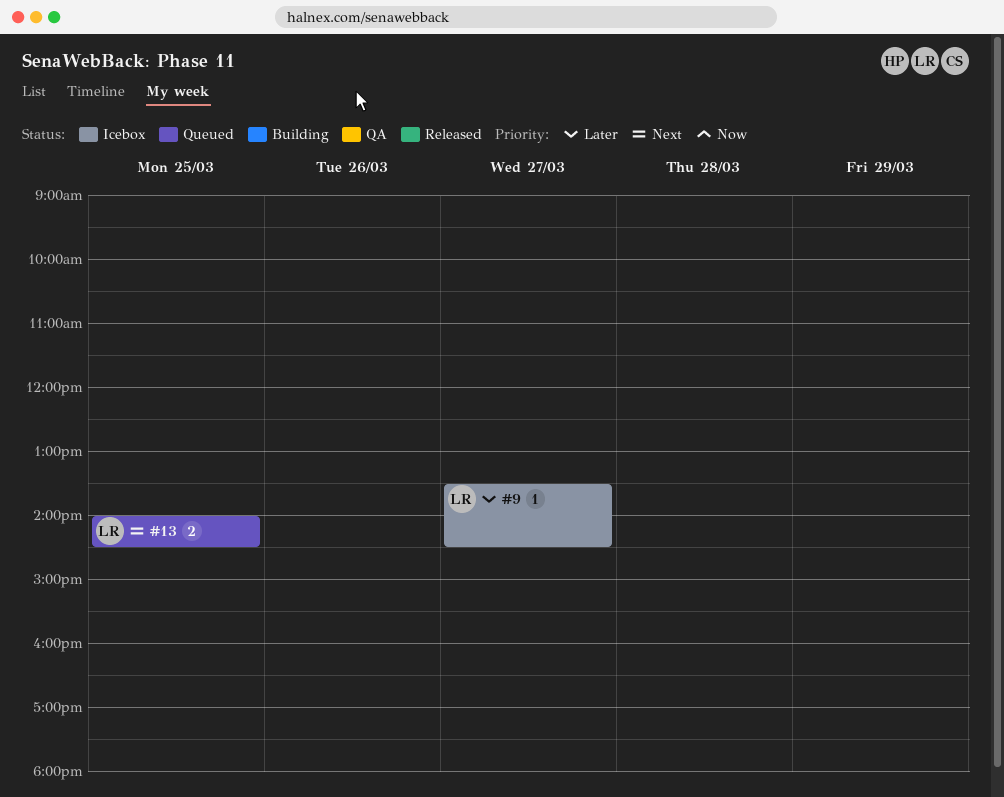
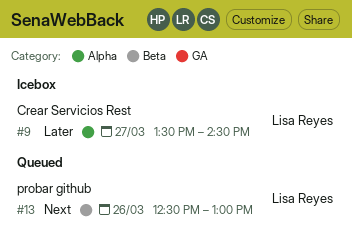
#13, day: Mar 25 -> Mar 26
#13, begins: 14:00 -> 12:30
#13, ends: 14:30 -> 13:00

